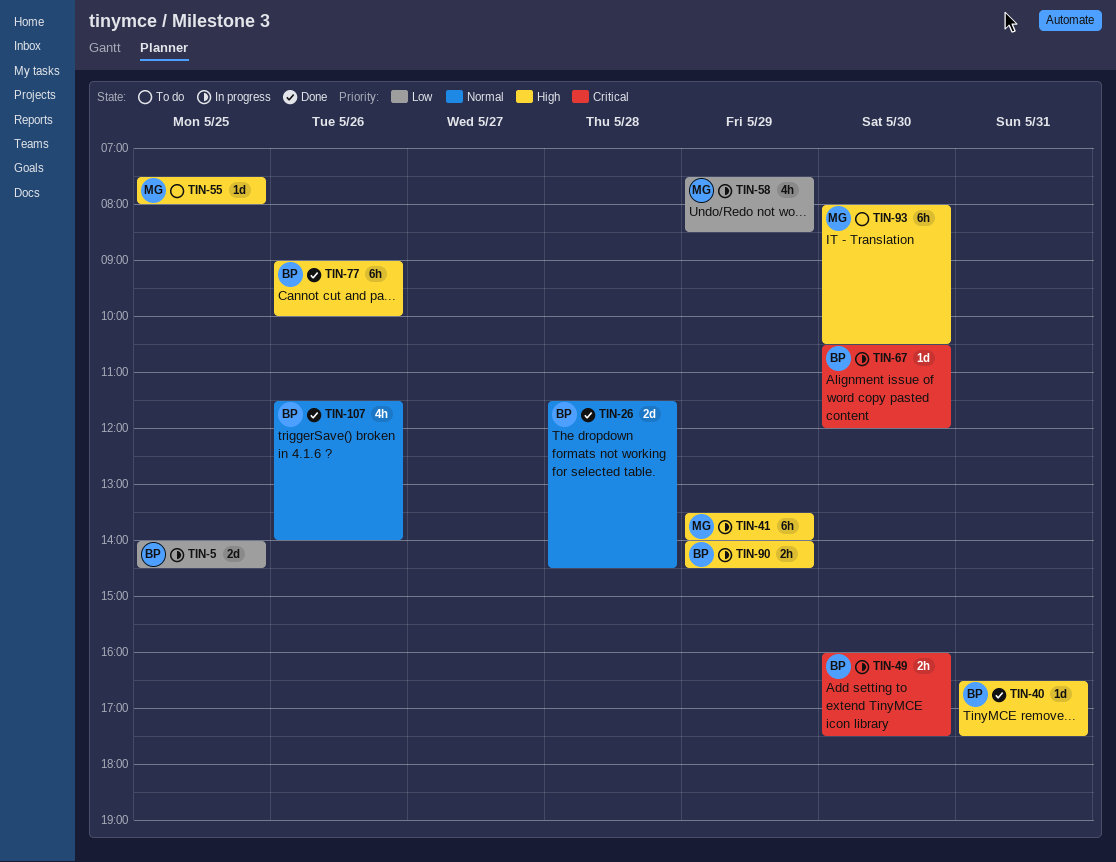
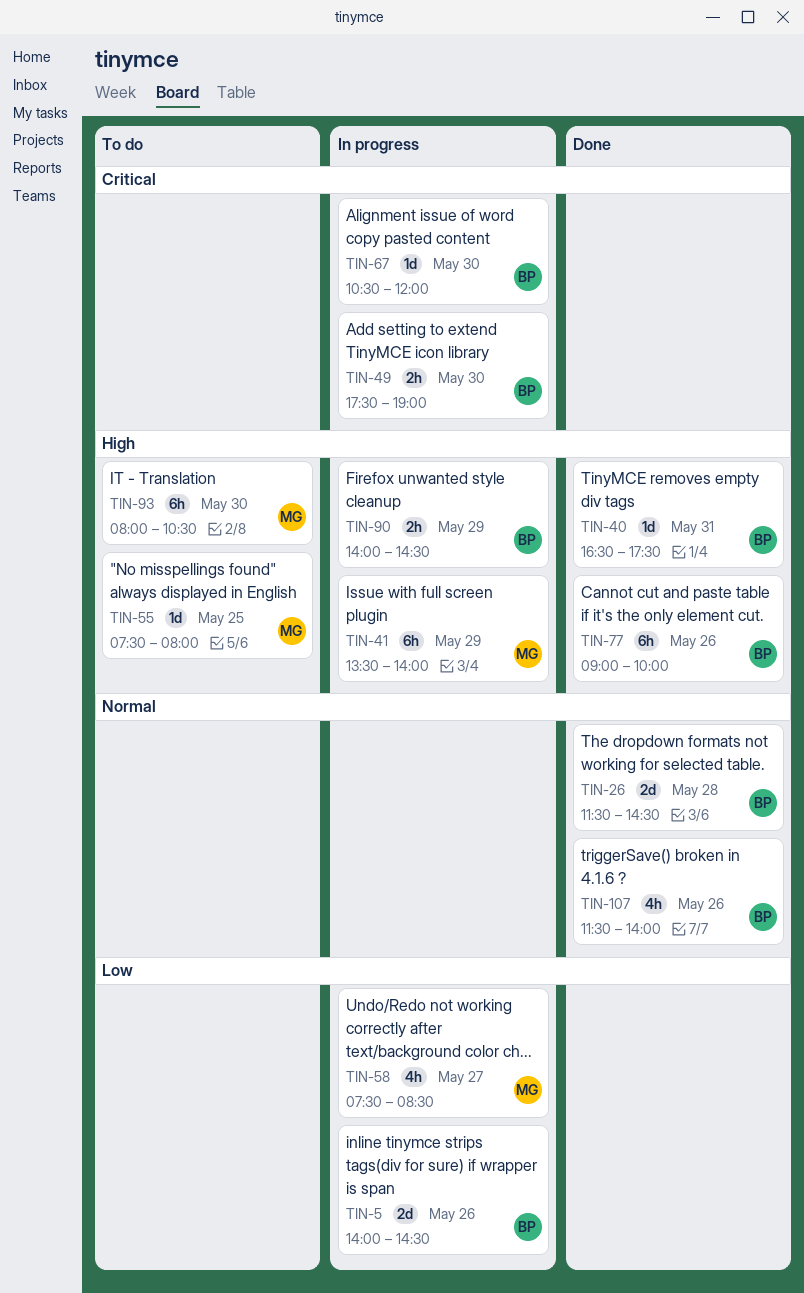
TIN-5, day: May 25 -> May 26
TIN-49, begins: 16:00 -> 17:30
TIN-49, ends: 17:30 -> 19:00
TIN-58, day: May 29 -> May 27

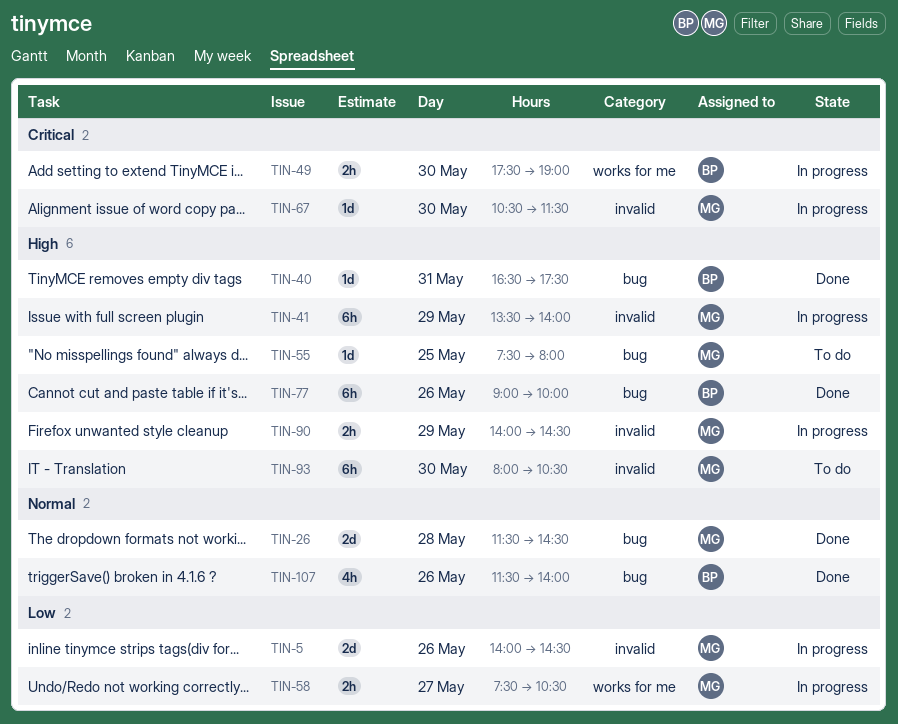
TIN-5, owner: BP -> MG
TIN-26, owner: BP -> MG
TIN-58, estimate: 4h -> 2h
TIN-58, ends: 08:30 -> 10:30
TIN-67, owner: BP -> MG
TIN-67, ends: 12:00 -> 11:30
TIN-90, owner: BP -> MG

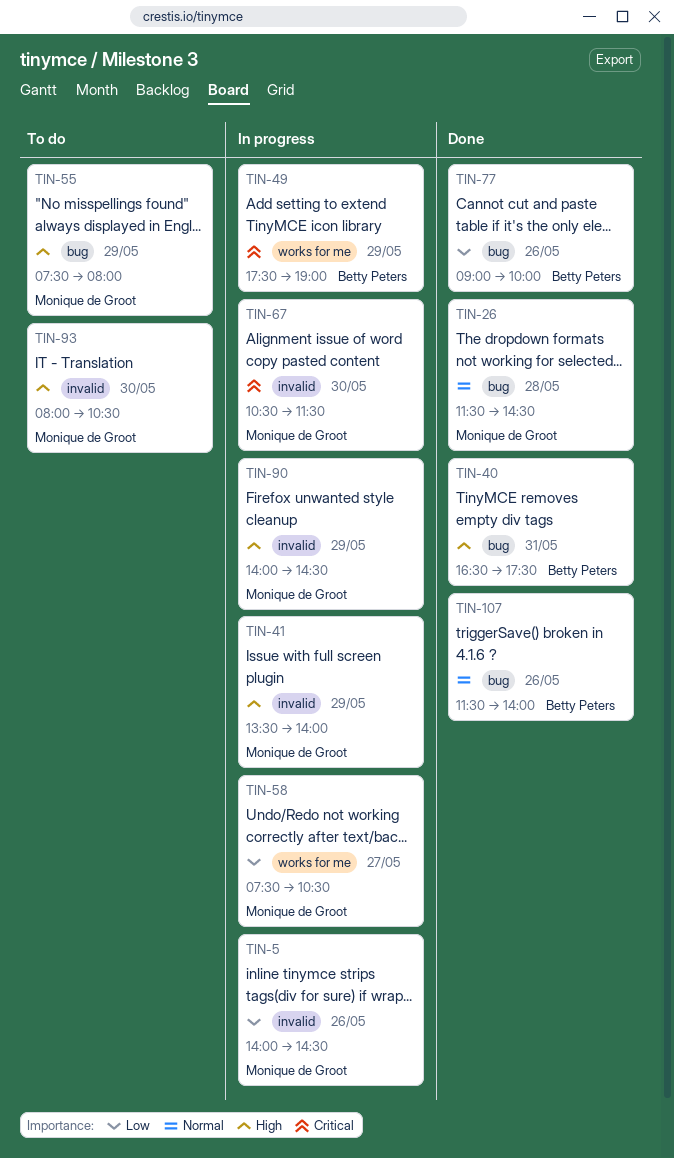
TIN-49, day: May 30 -> May 29
TIN-55, day: May 25 -> May 29
TIN-77, priority: High -> Low

